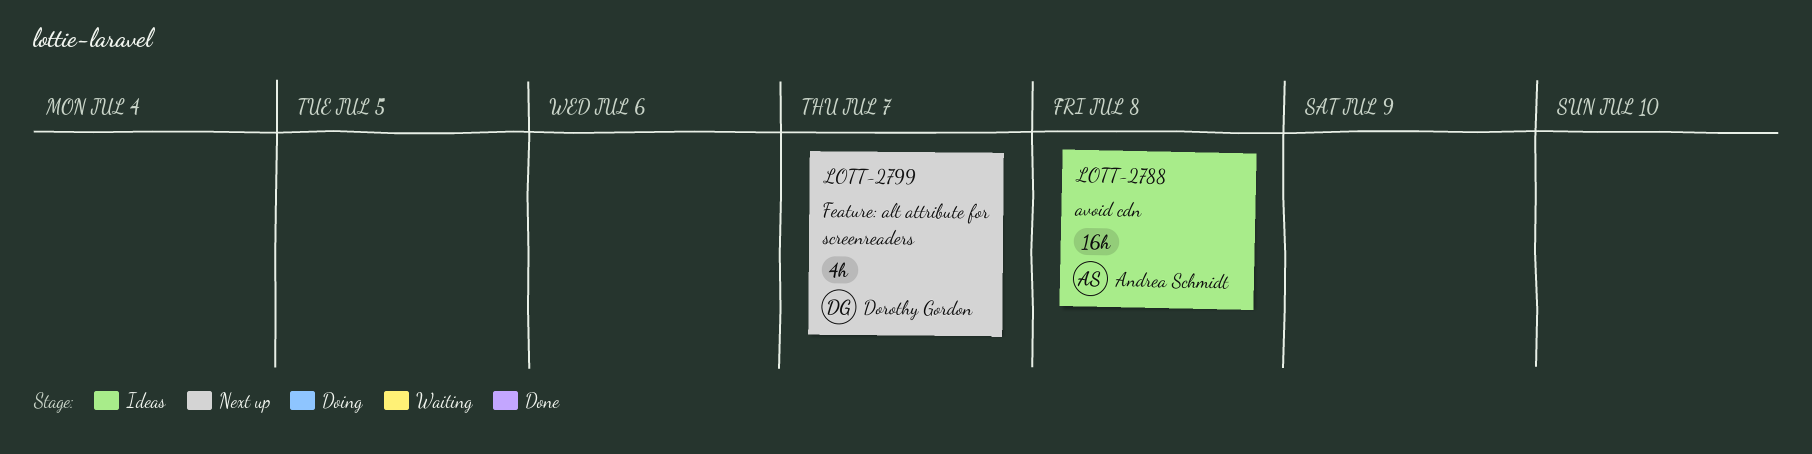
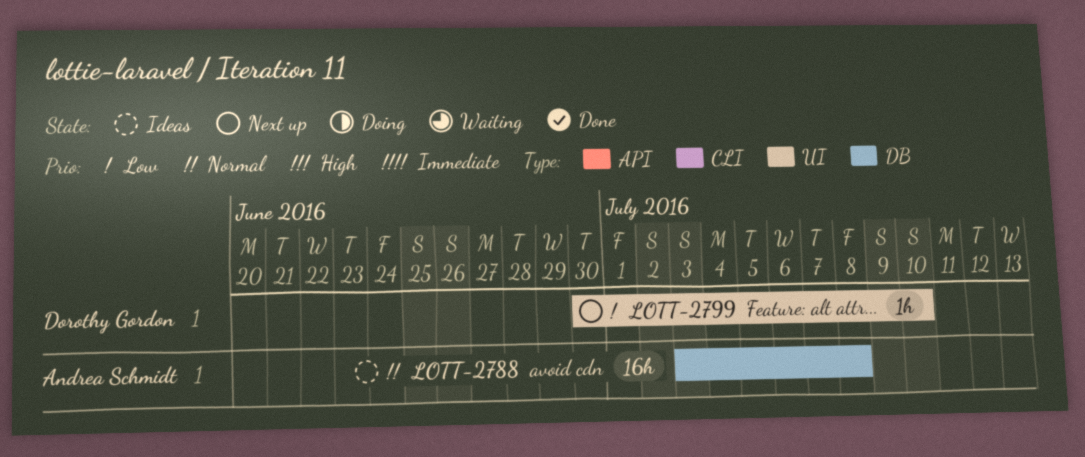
LOTT-2799, estimate: 4h -> 1h
LOTT-2799, due: Jul 7 -> Jul 10

